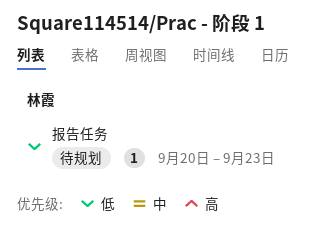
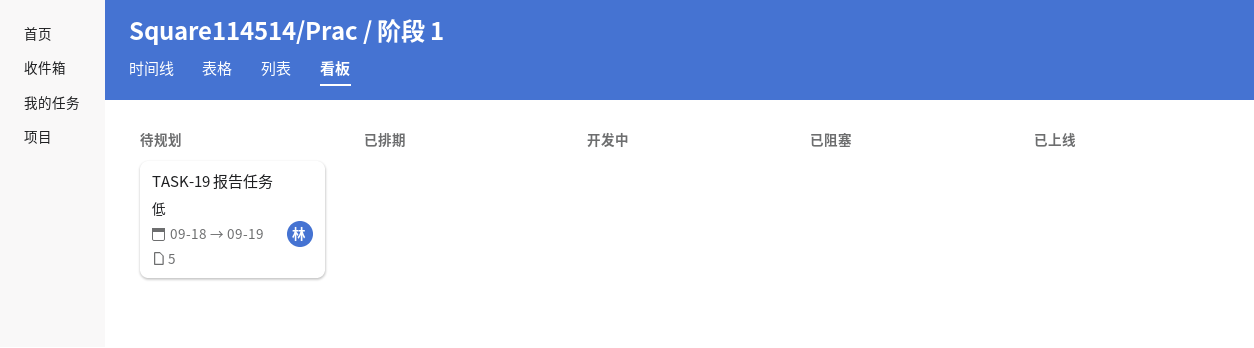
报告任务, start: Sep 20 -> Sep 18
报告任务, due: Sep 23 -> Sep 19

